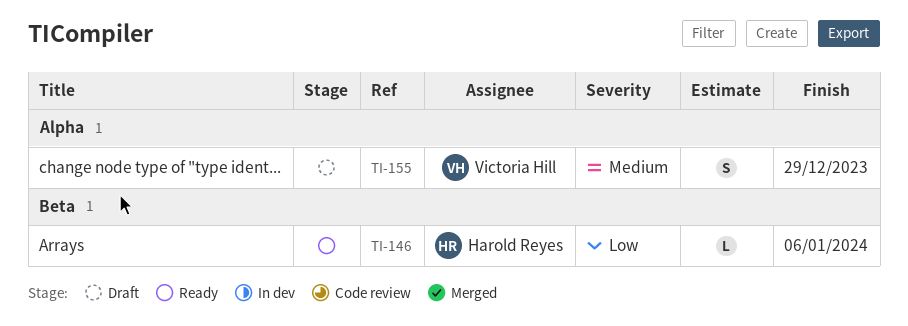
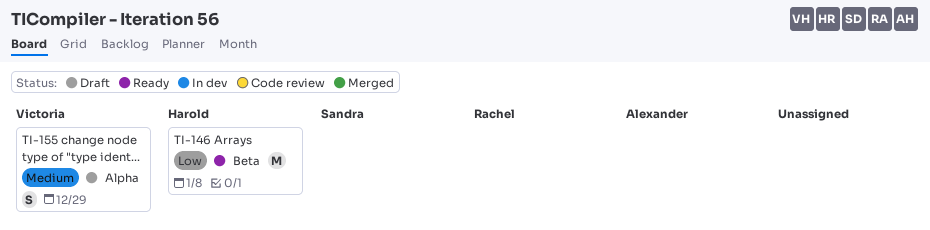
TI-146, estimate: L -> M
TI-146, due: Jan 6 -> Jan 8

